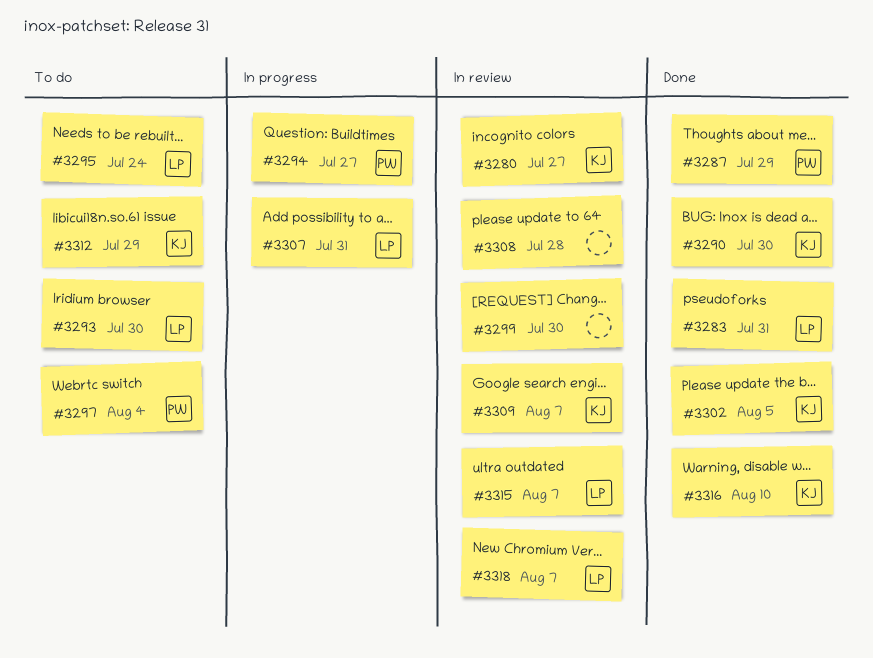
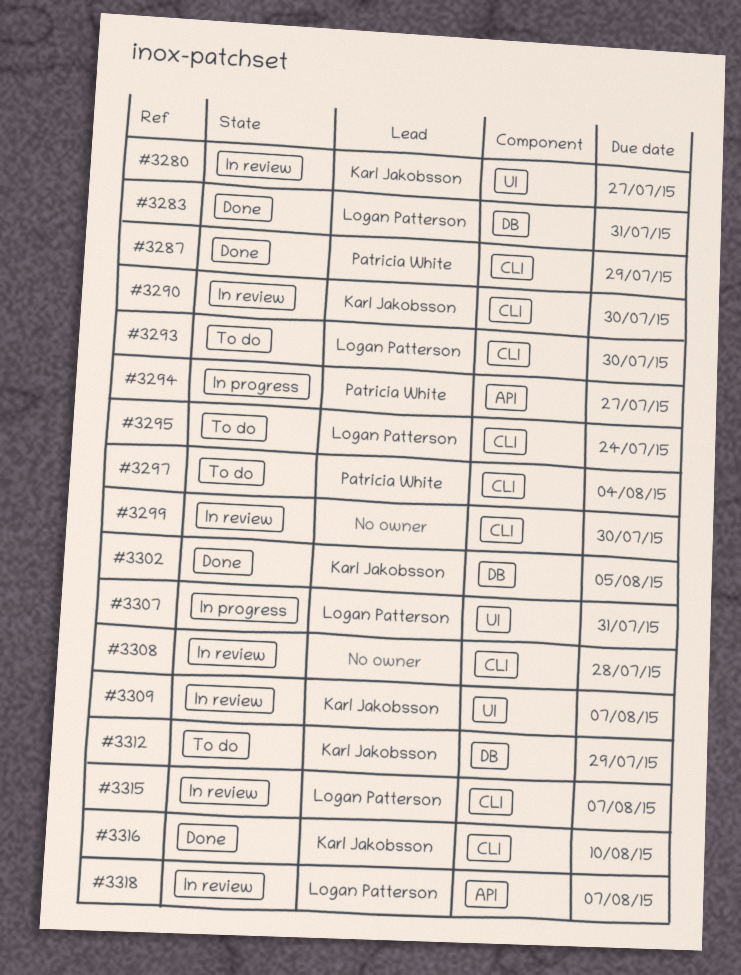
#3290, status: Done -> In review

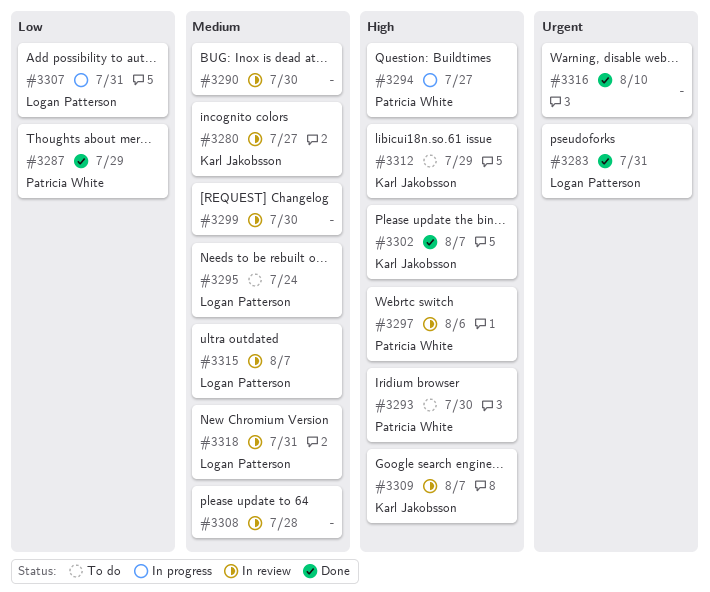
#3290, owner: Karl Jakobsson -> none
#3293, owner: Logan Patterson -> Patricia White
#3297, status: To do -> In review
#3297, due: Aug 4 -> Aug 6
#3302, due: Aug 5 -> Aug 7
#3316, owner: Karl Jakobsson -> none
#3318, due: Aug 7 -> Jul 31

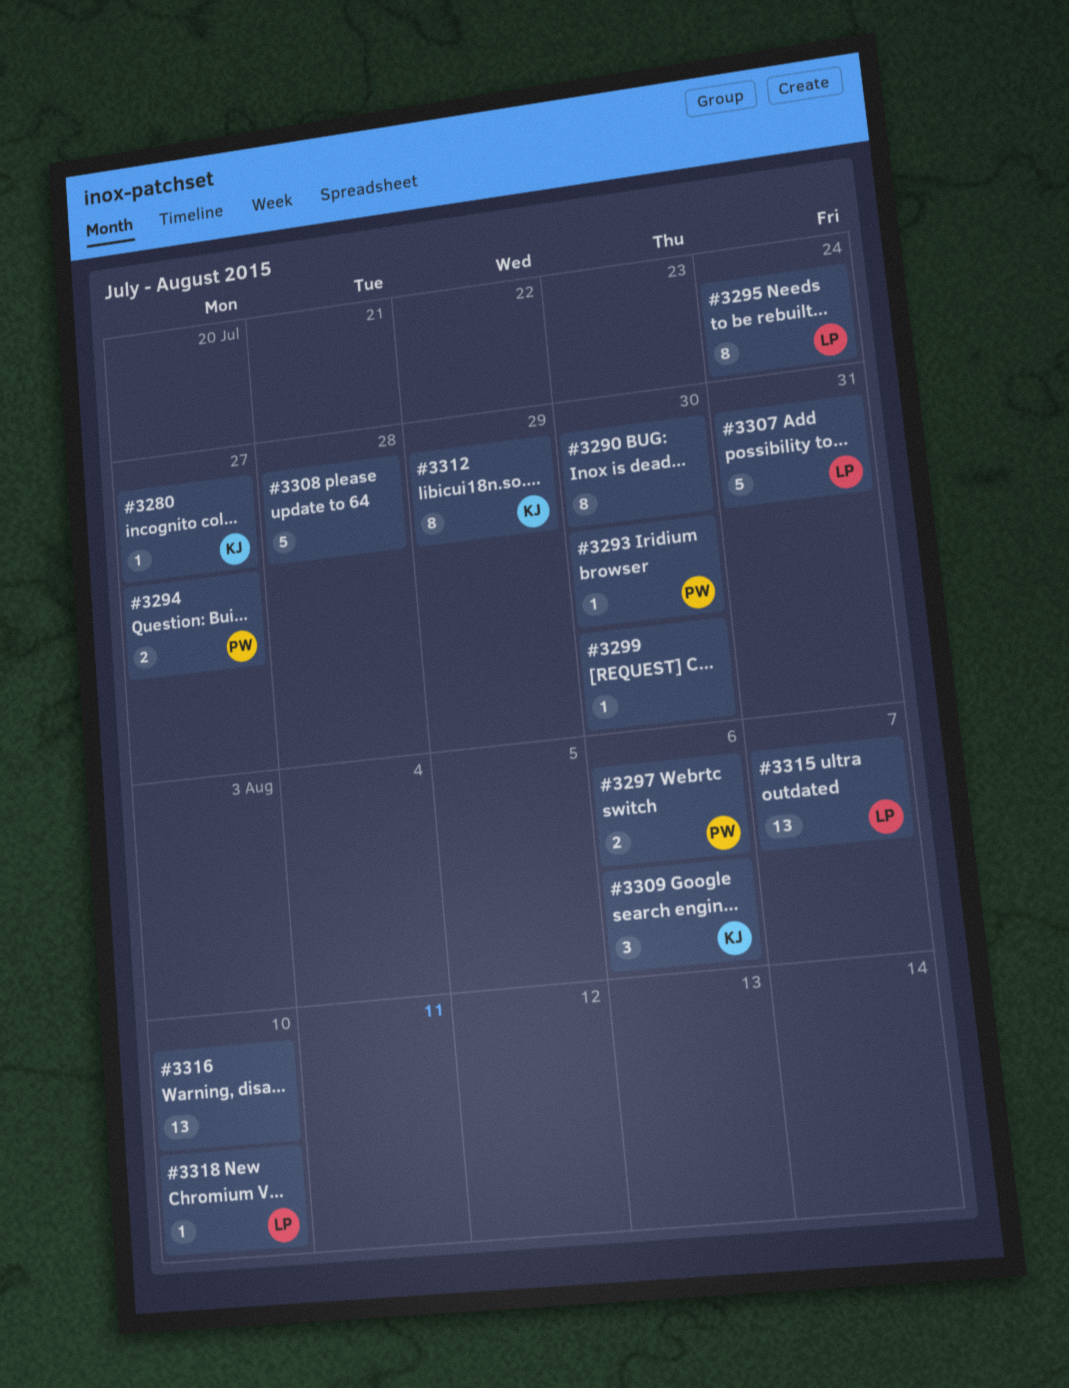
#3283: present -> none
#3287: present -> none
#3302: present -> none
#3309, due: Aug 7 -> Aug 6
#3318, due: Jul 31 -> Aug 10

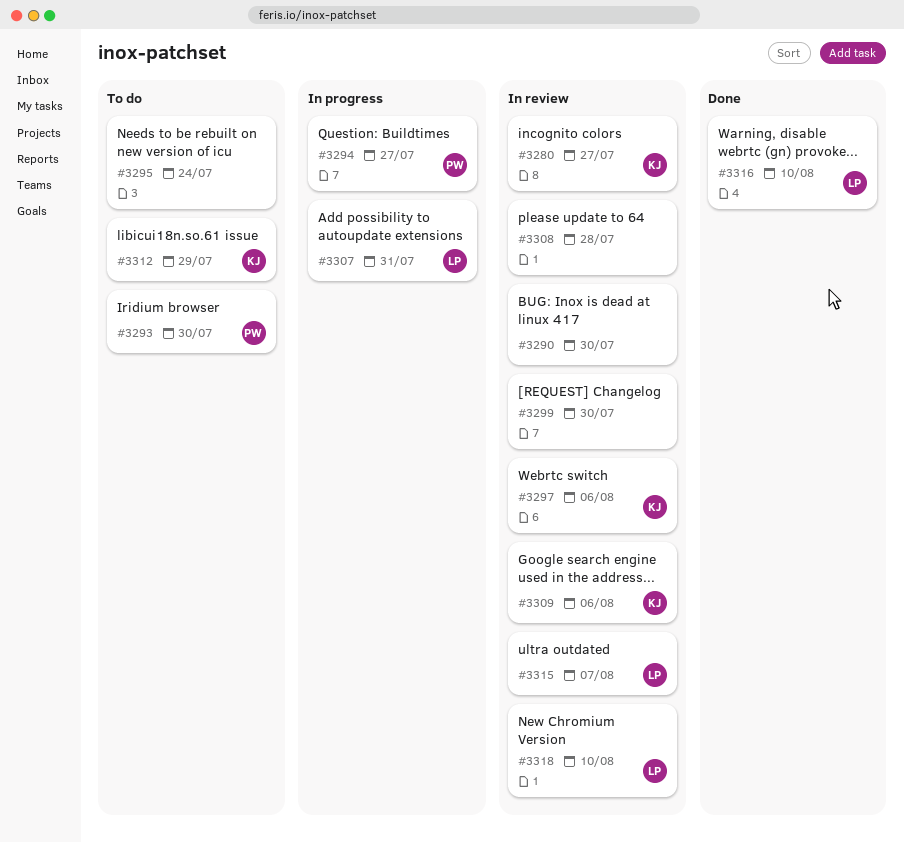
#3295, owner: LP -> none
#3297, owner: PW -> KJ
#3316, owner: none -> LP

